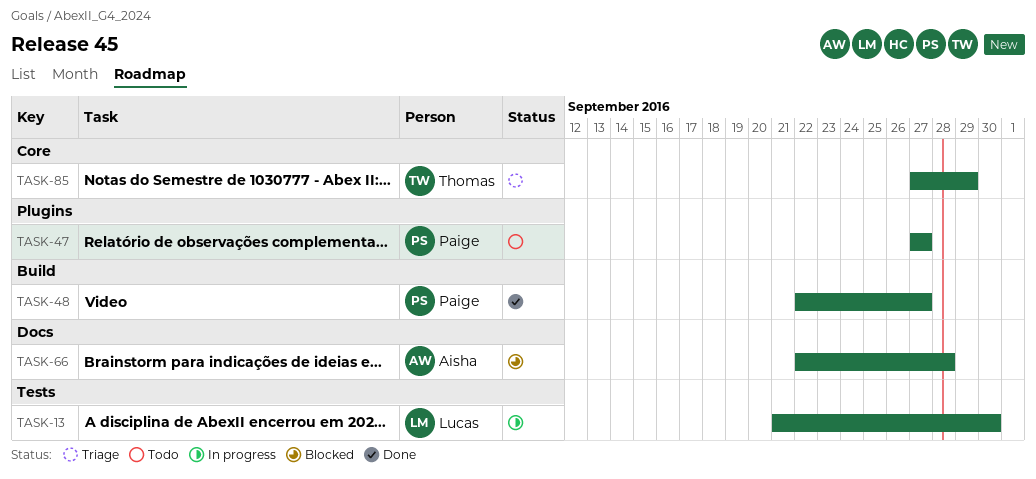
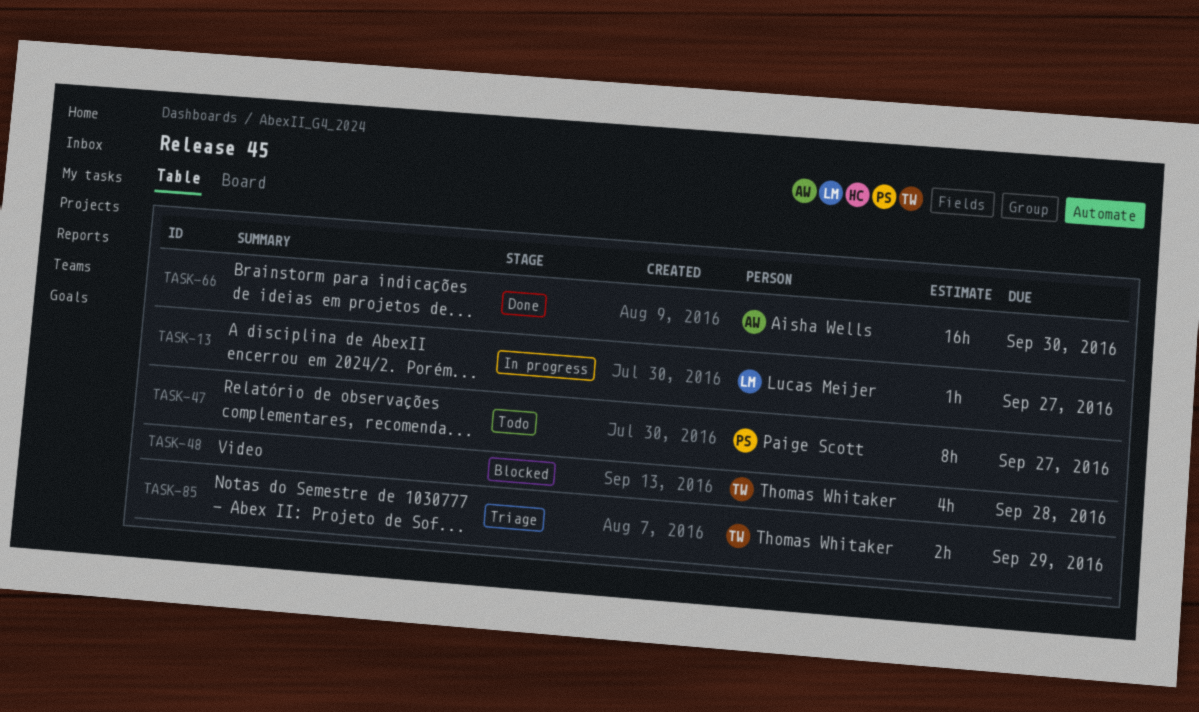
TASK-13, due: Sep 30 -> Sep 27
TASK-48, status: Done -> Blocked
TASK-48, owner: Paige Scott -> Thomas Whitaker
TASK-48, due: Sep 27 -> Sep 28
TASK-66, status: Blocked -> Done
TASK-66, due: Sep 28 -> Sep 30

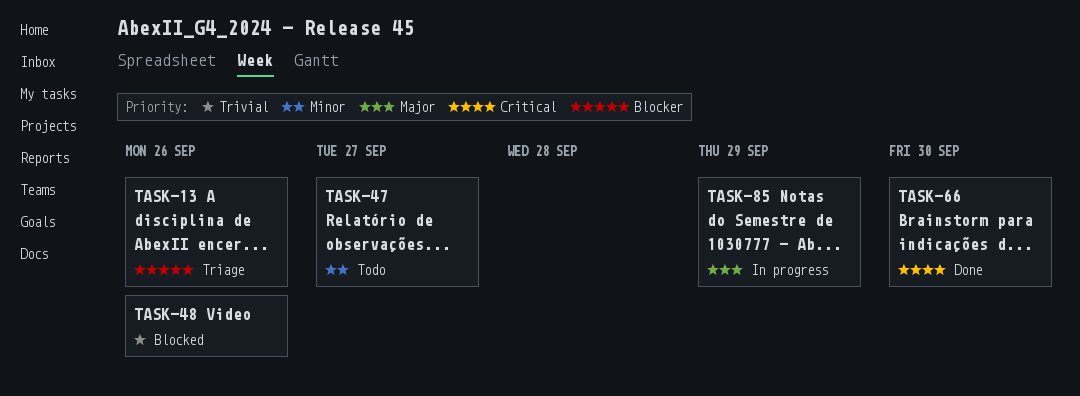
TASK-13, status: In progress -> Triage
TASK-13, due: Sep 27 -> Sep 26
TASK-48, due: Sep 28 -> Sep 26
TASK-85, status: Triage -> In progress

